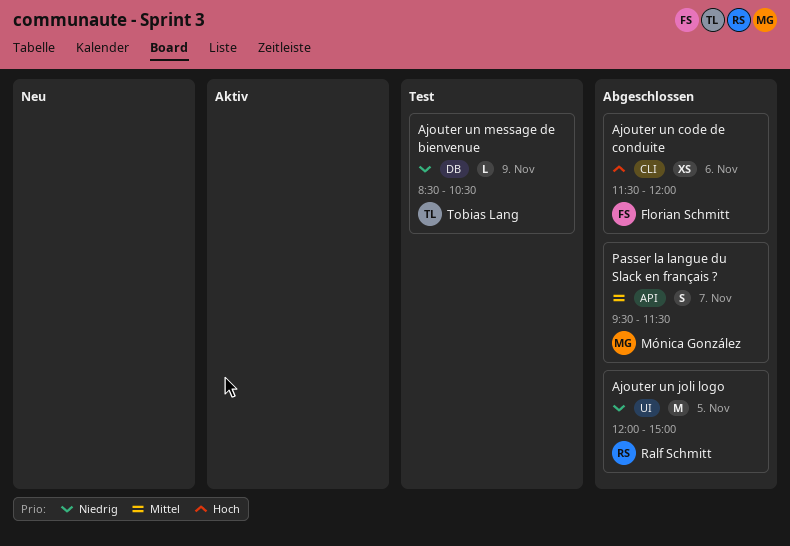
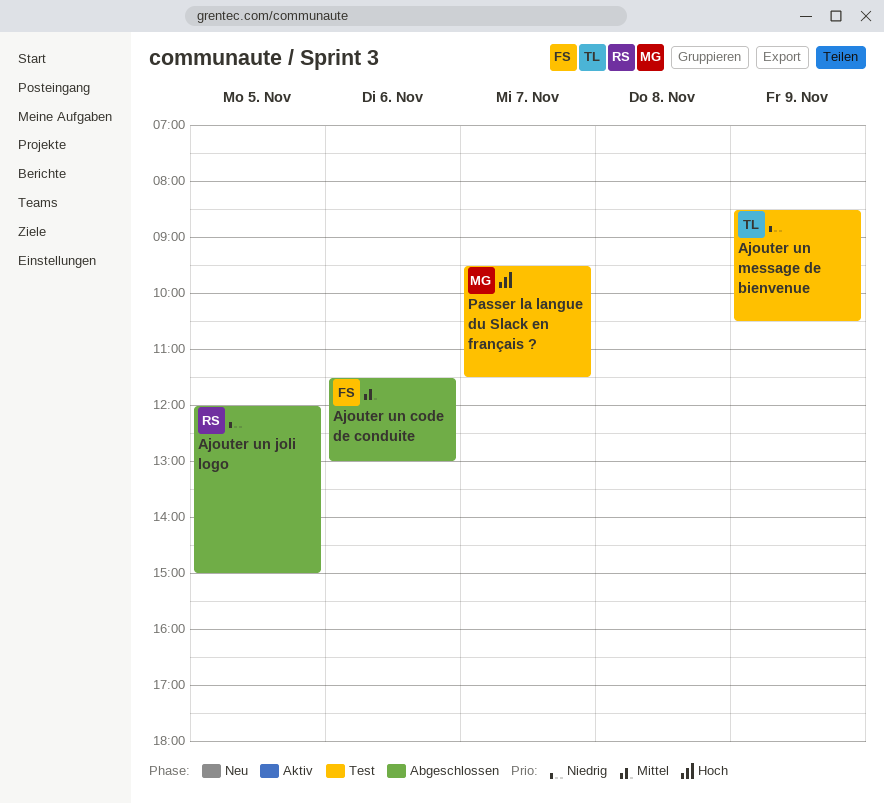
Ajouter un code de conduite, priority: Hoch -> Mittel
Ajouter un code de conduite, ends: 12:00 -> 13:00
Passer la langue du Slack en français ?, status: Abgeschlossen -> Test
Passer la langue du Slack en français ?, priority: Mittel -> Hoch

